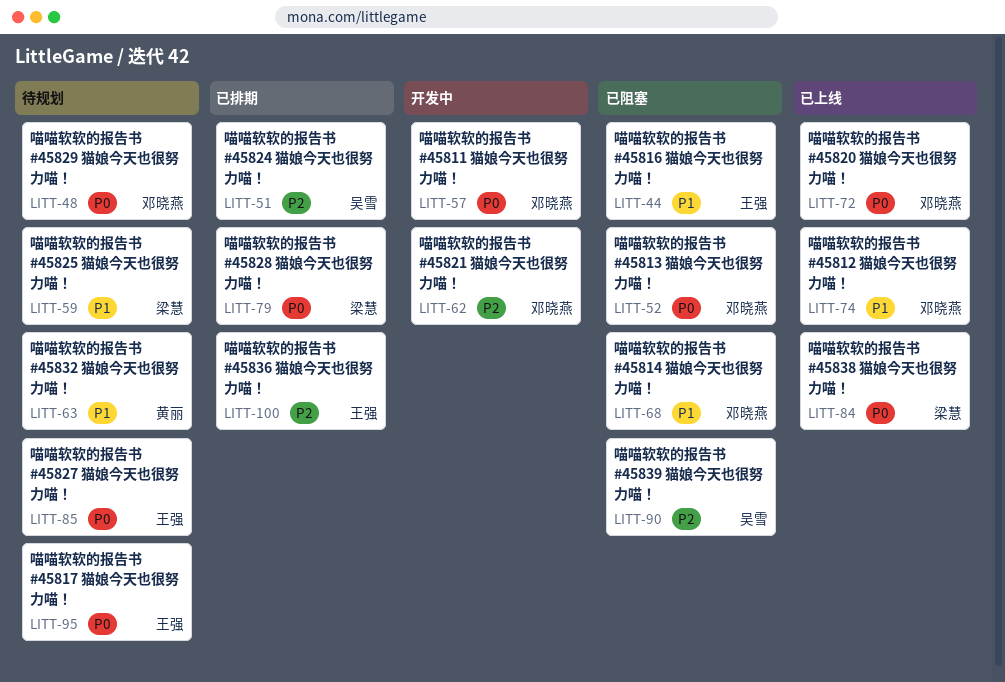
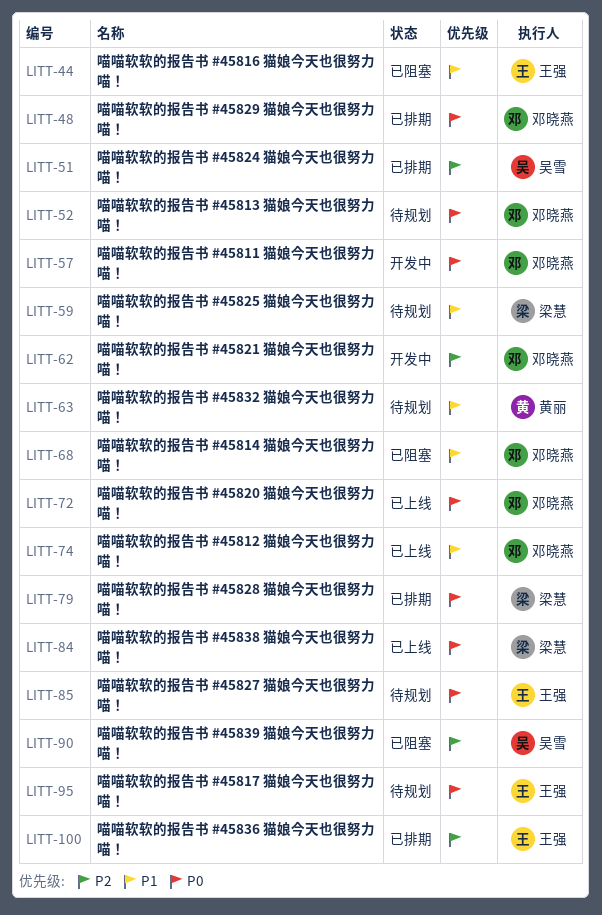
LITT-48, status: 待规划 -> 已排期
LITT-52, status: 已阻塞 -> 待规划

